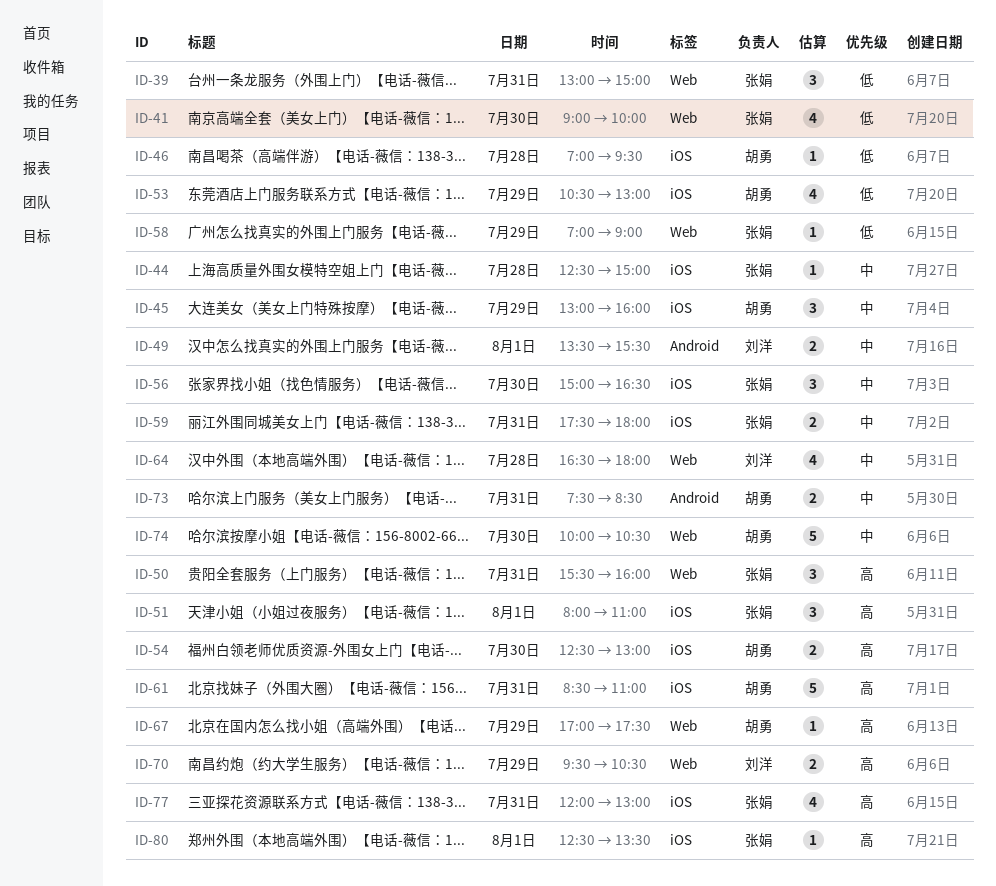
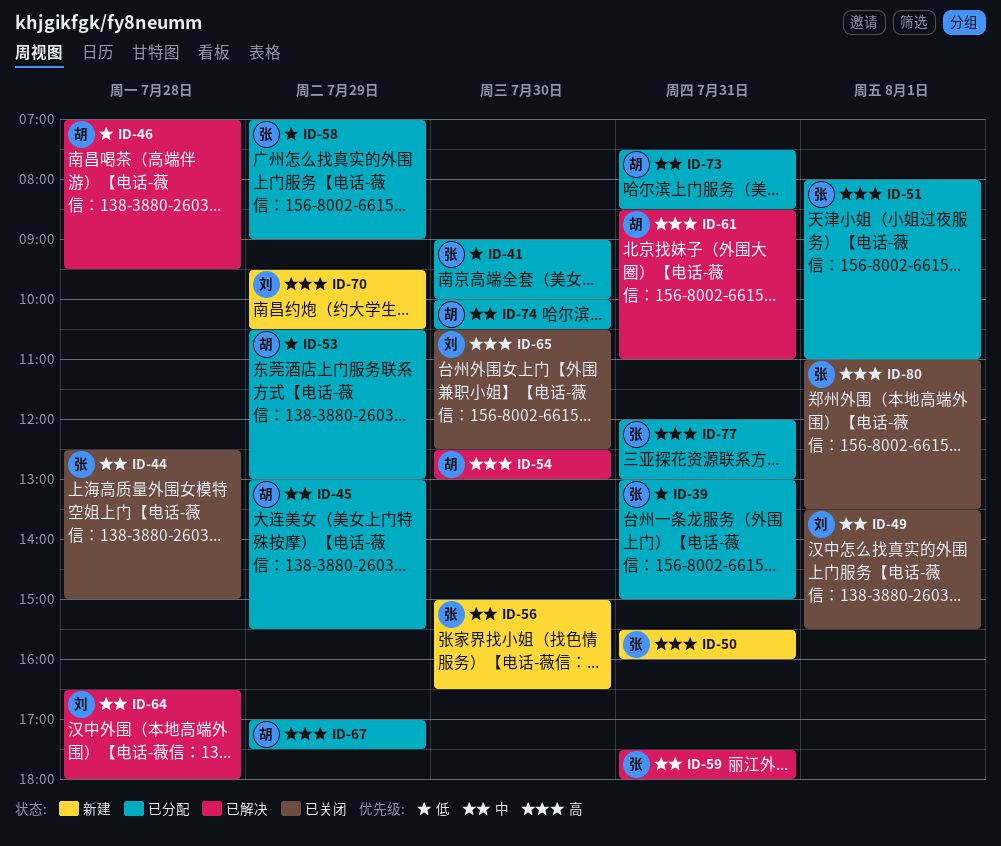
ID-45, ends: 16:00 -> 15:30
ID-65: none -> present
ID-80, begins: 12:30 -> 11:00

